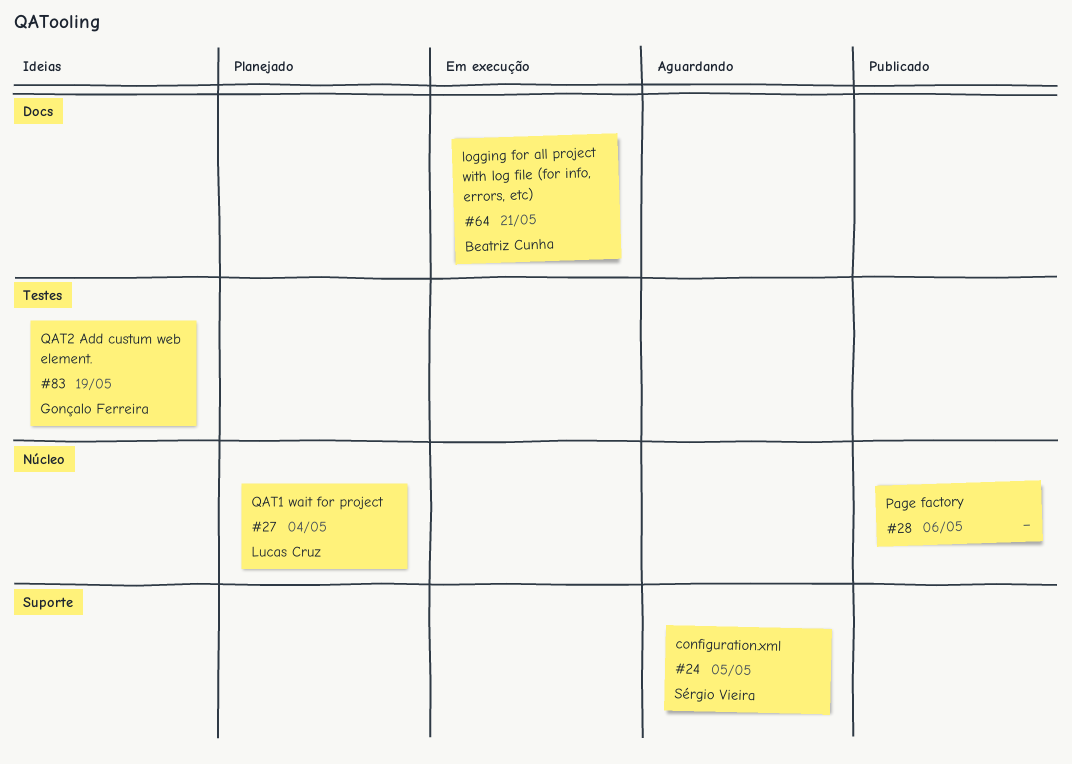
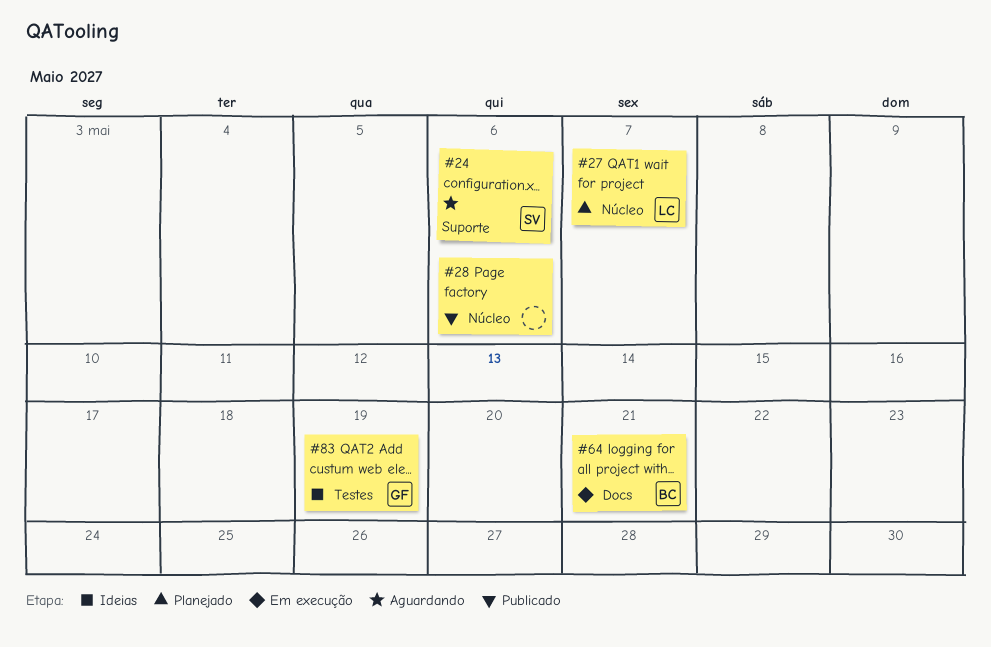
#24, due: May 5 -> May 6
#27, due: May 4 -> May 7

